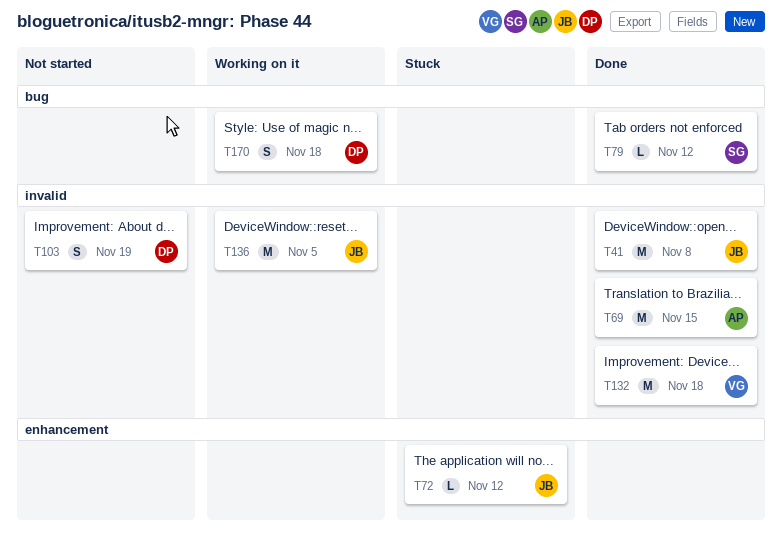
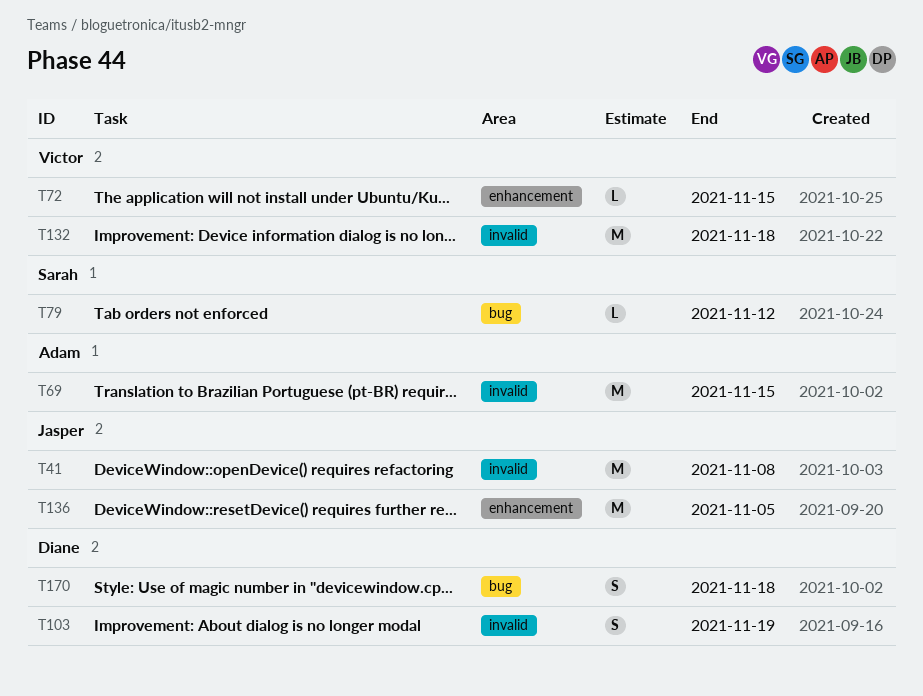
T72, owner: Jasper -> Victor
T72, due: Nov 12 -> Nov 15
T136, label: invalid -> enhancement

